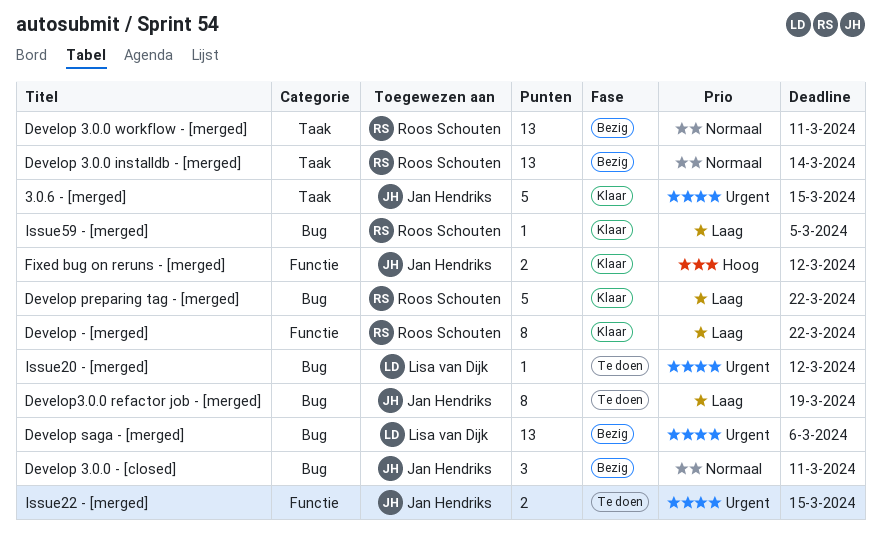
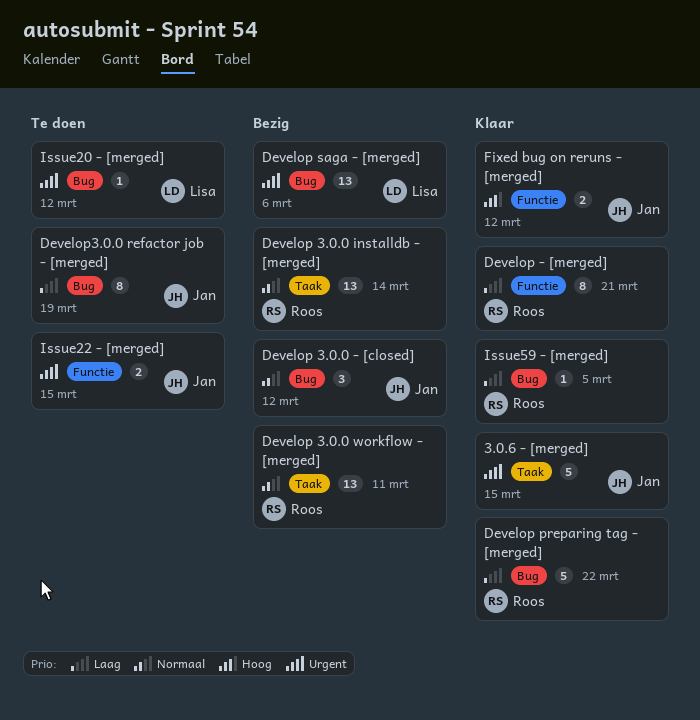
Develop - [merged], due: Mar 22 -> Mar 21
Develop 3.0.0 - [closed], due: Mar 11 -> Mar 12

